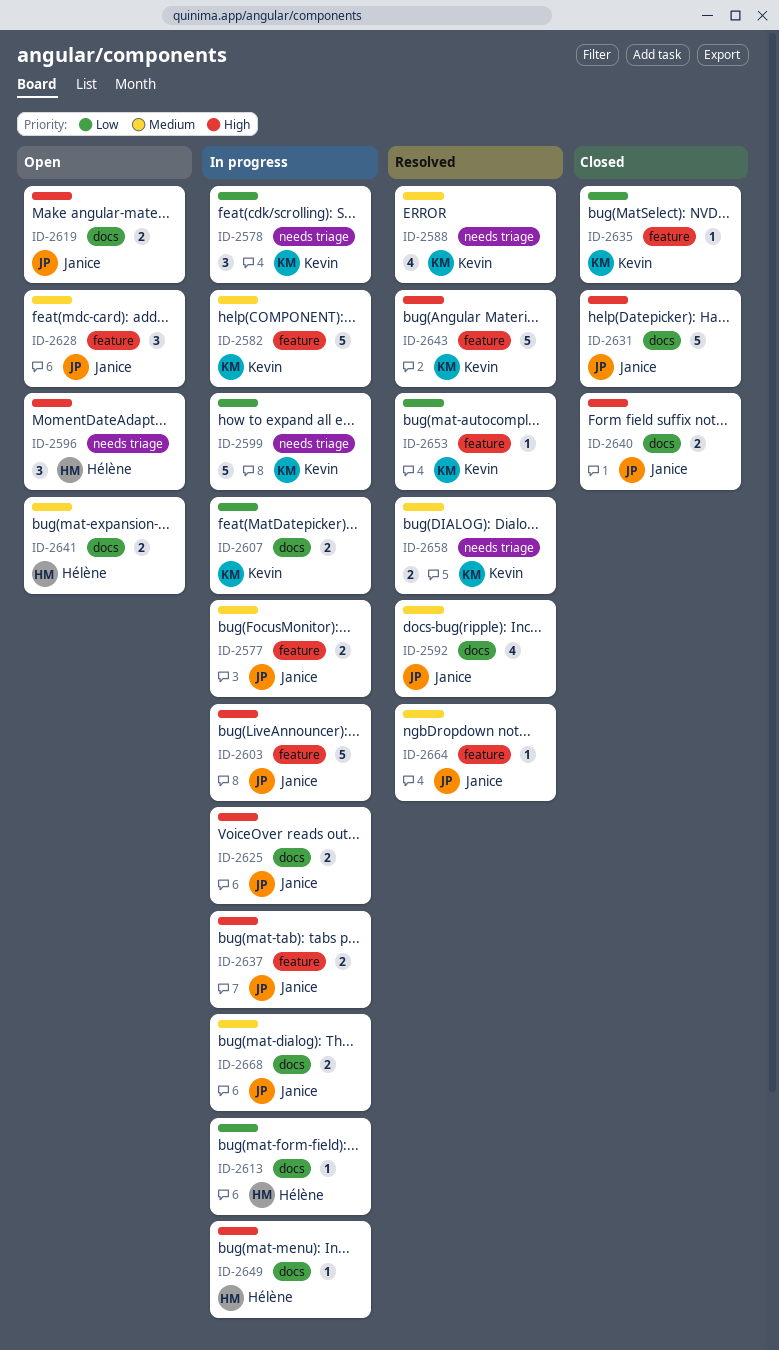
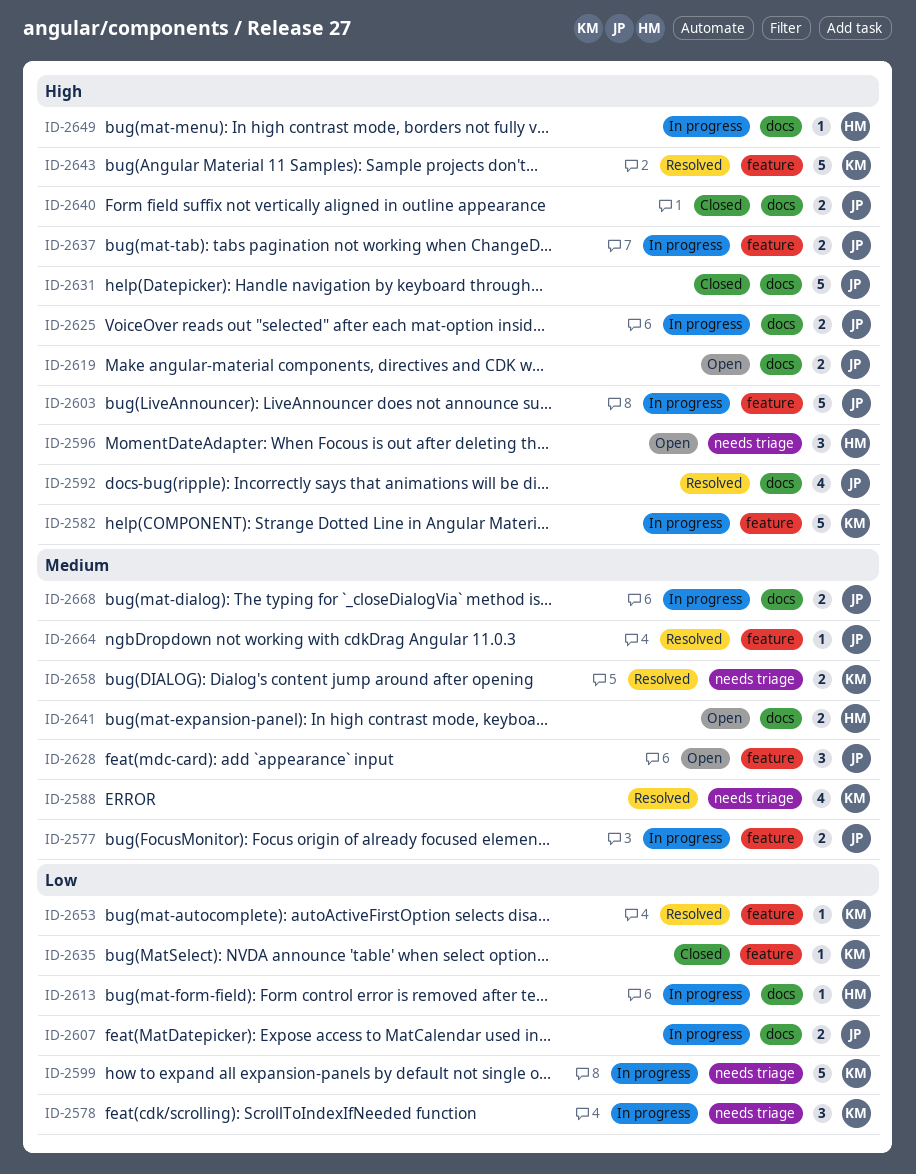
ID-2582, priority: Medium -> High
ID-2592, priority: Medium -> High
ID-2607, owner: Kevin -> Janice

